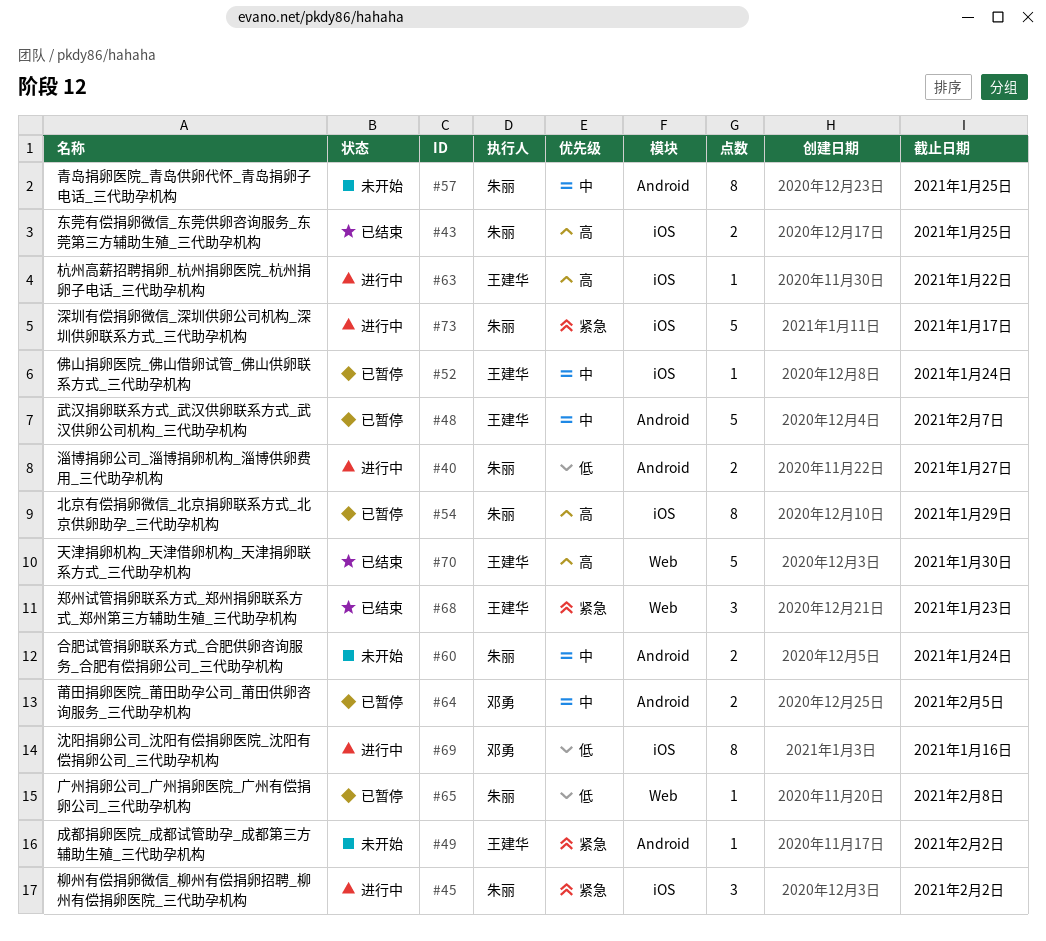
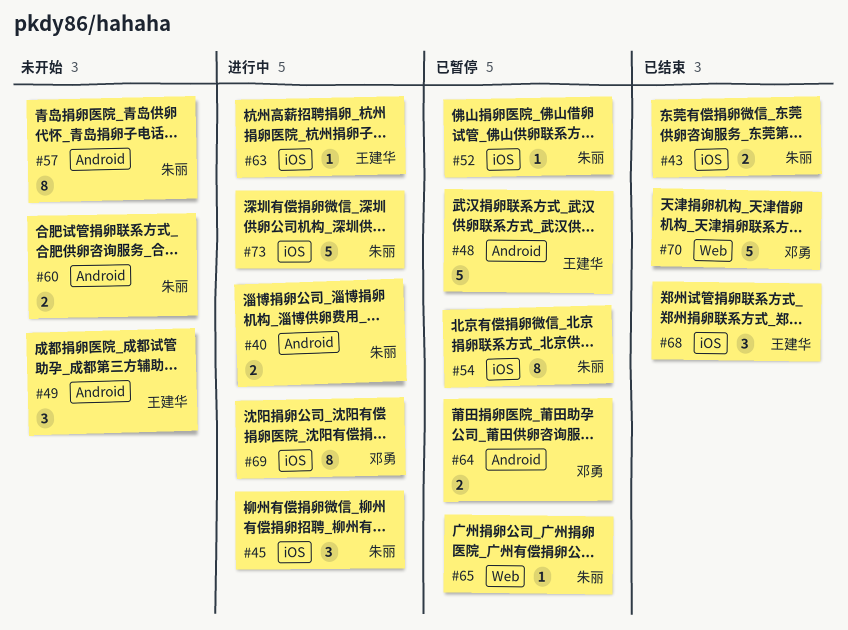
#49, estimate: 1 -> 3
#52, owner: 王建华 -> 朱丽
#68, label: Web -> iOS
#70, owner: 王建华 -> 邓勇

